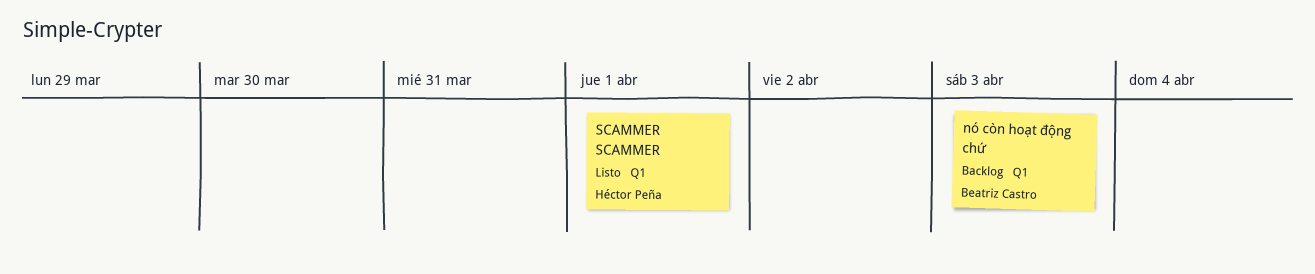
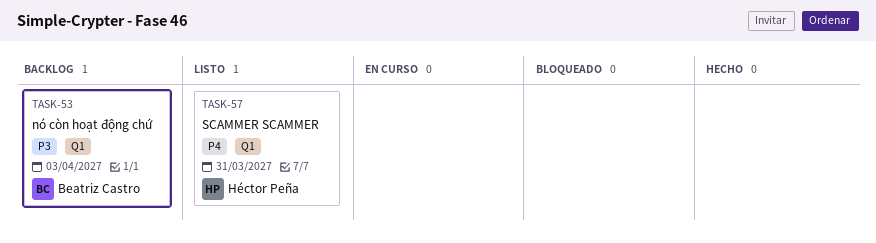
SCAMMER SCAMMER, due: Apr 1 -> Mar 31

